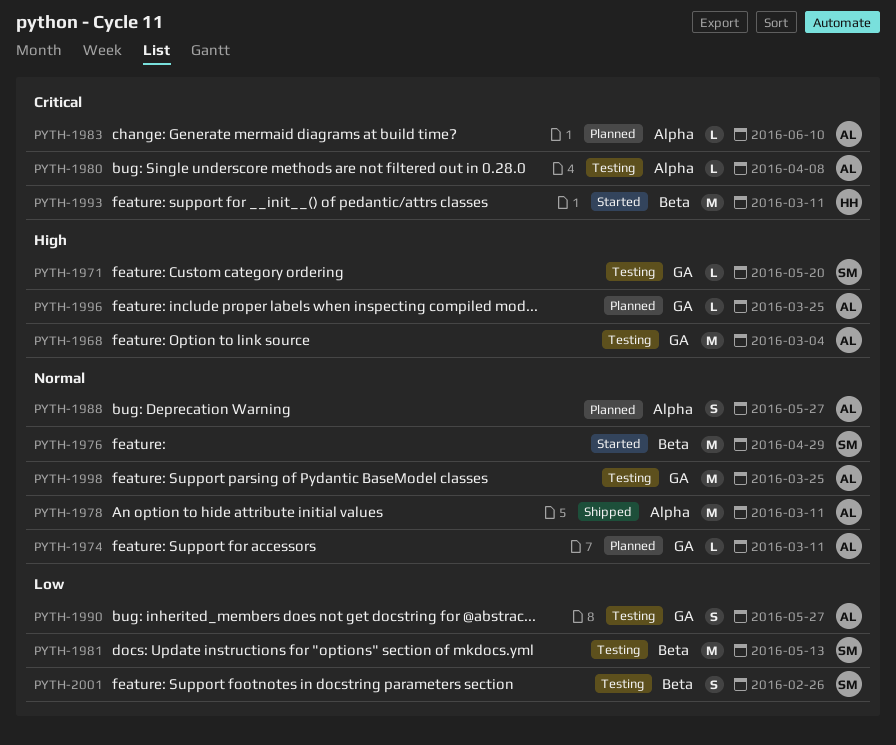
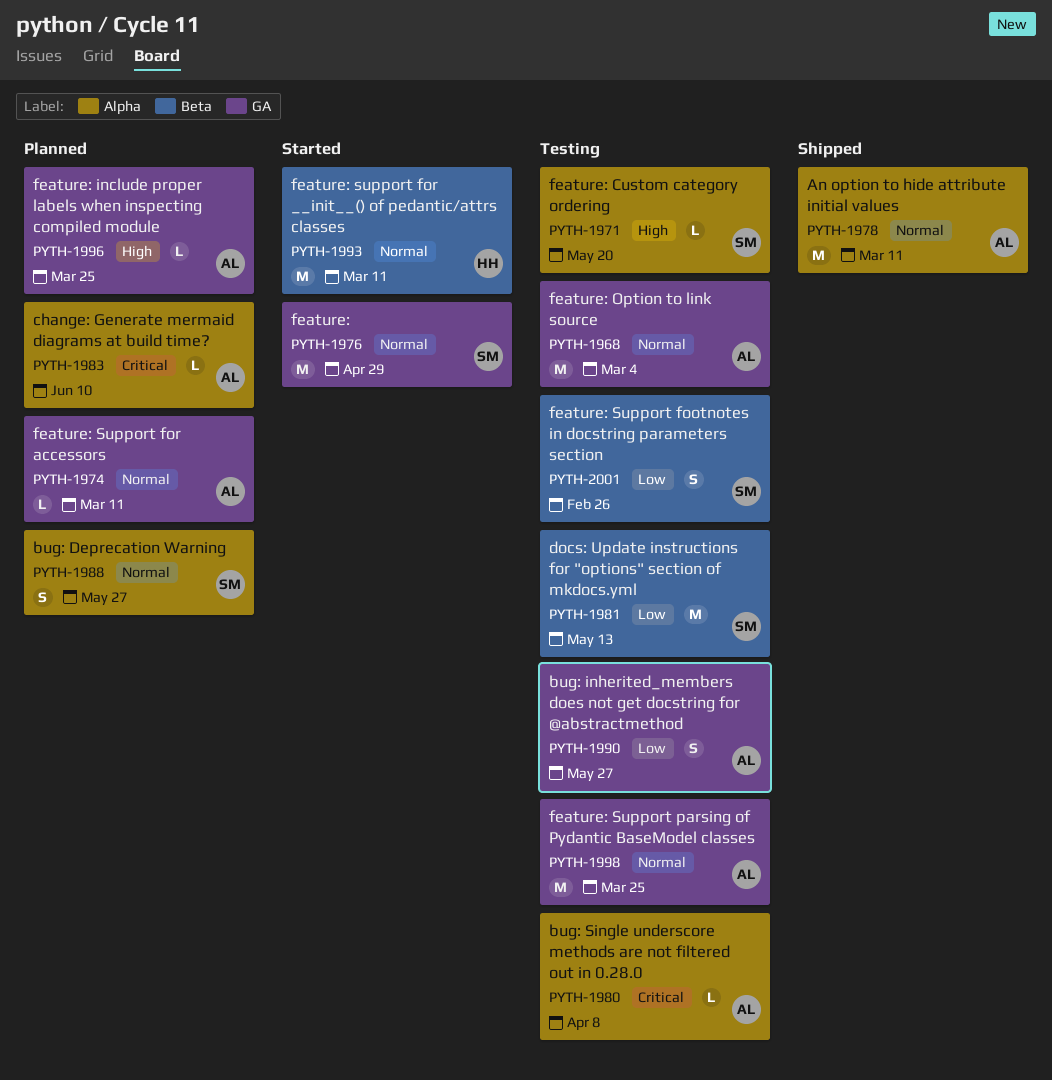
PYTH-1968, priority: High -> Normal
PYTH-1971, label: GA -> Alpha
PYTH-1976, label: Beta -> GA
PYTH-1988, owner: AL -> SM
PYTH-1993, priority: Critical -> Normal

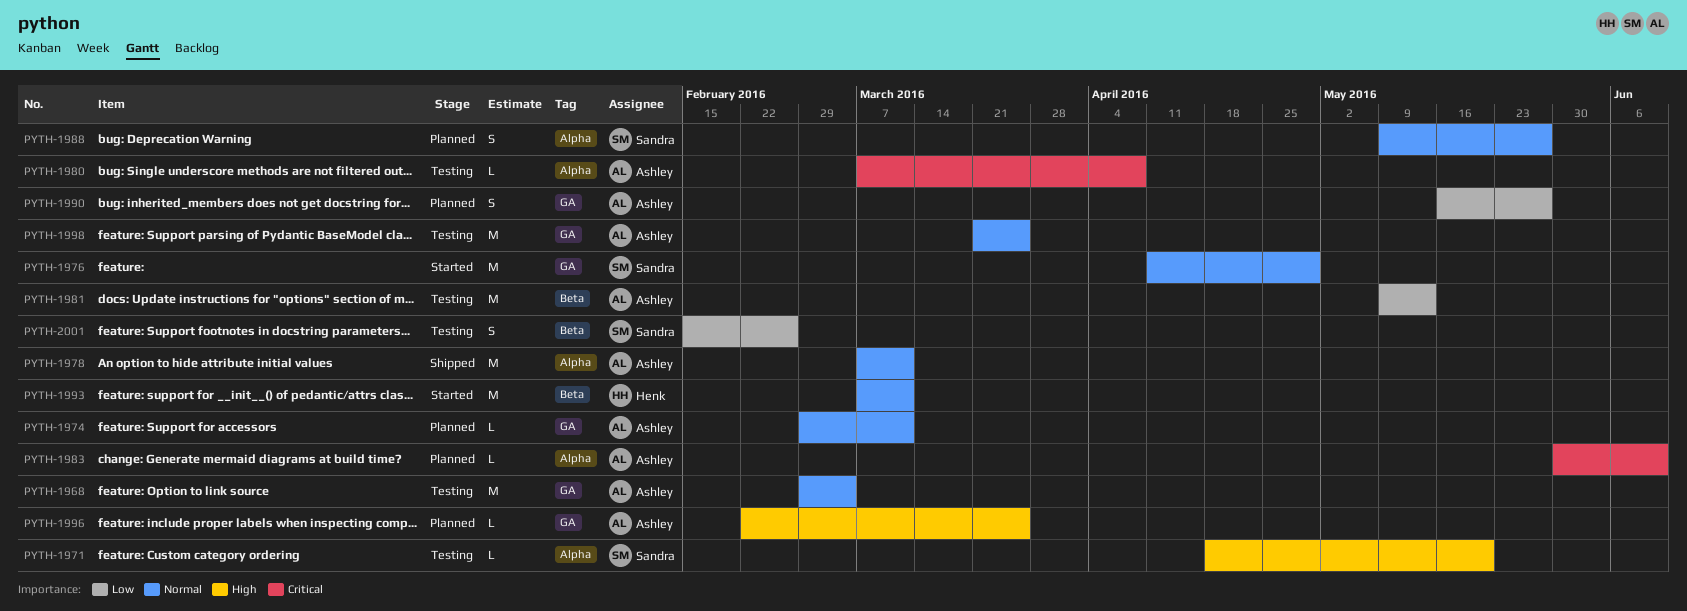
PYTH-1981, owner: Sandra -> Ashley
PYTH-1990, status: Testing -> Planned

